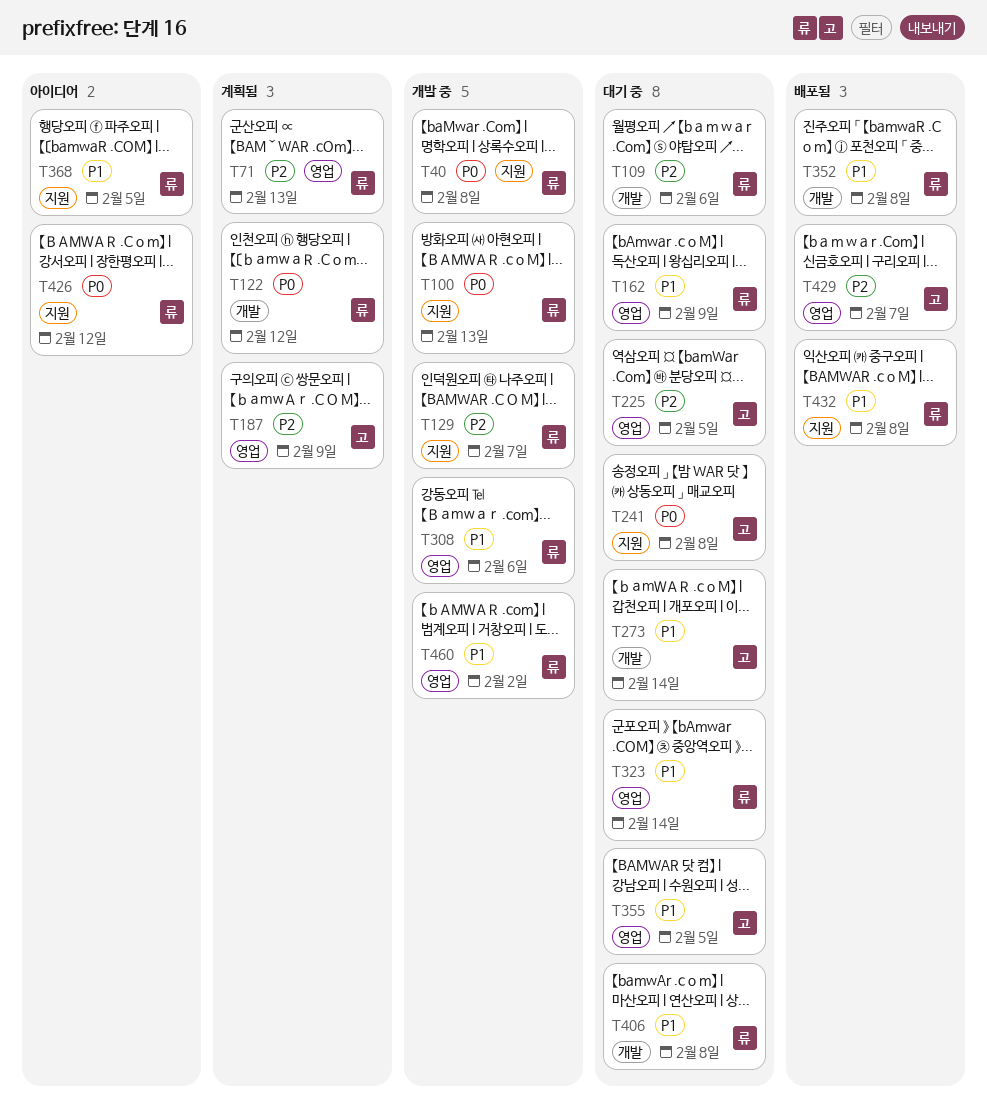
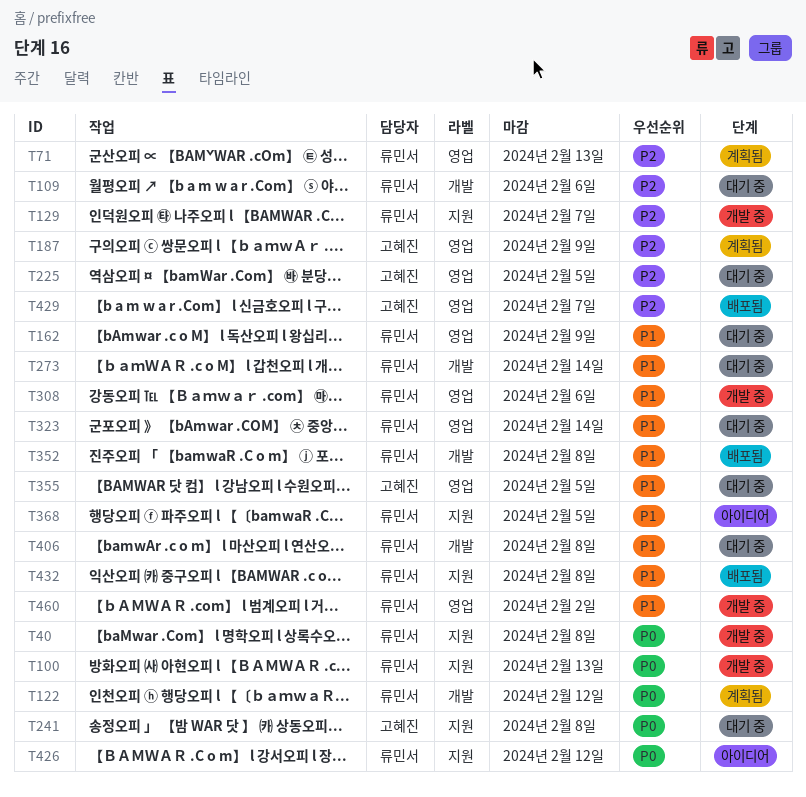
T273, owner: 고혜진 -> 류민서

